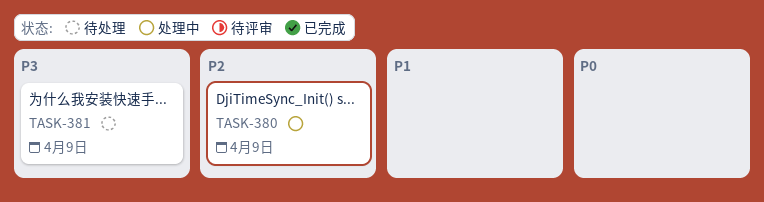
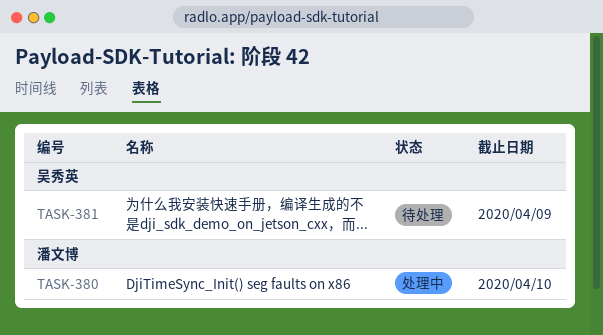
TASK-380, due: Apr 9 -> Apr 10

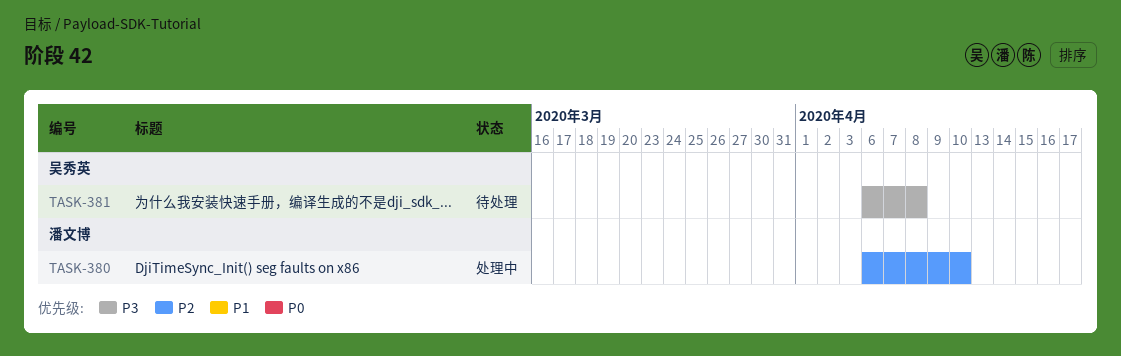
TASK-381, due: Apr 9 -> Apr 8

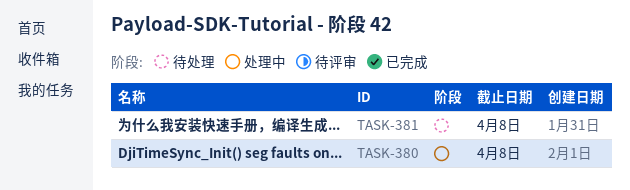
TASK-380, due: Apr 10 -> Apr 8

